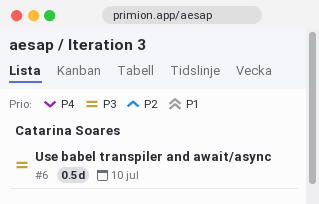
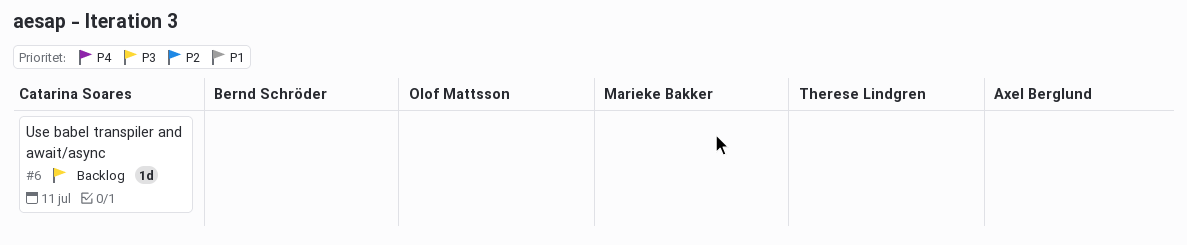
#6, estimate: 0.5d -> 1d
#6, due: Jul 10 -> Jul 11

